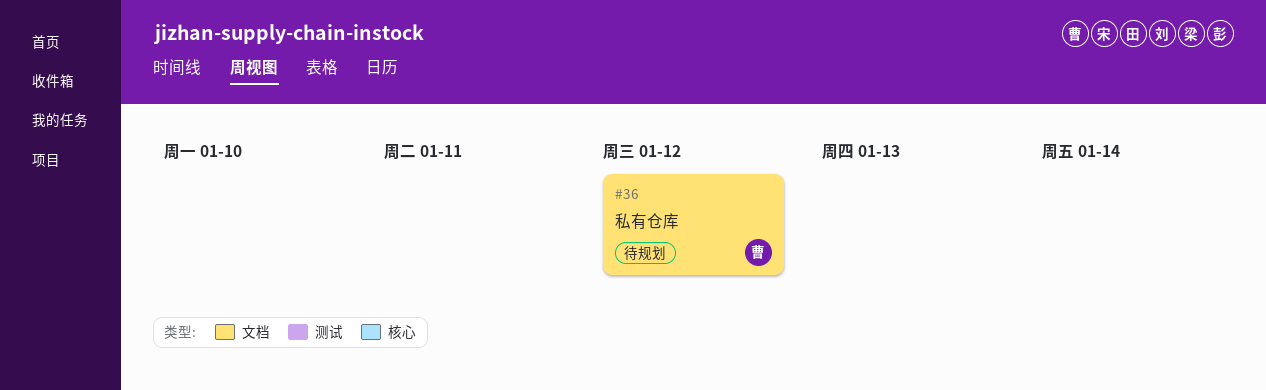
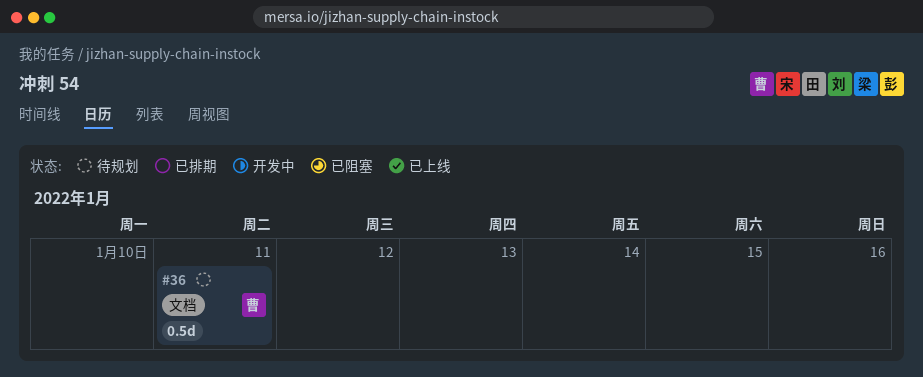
#36, due: Jan 12 -> Jan 11

